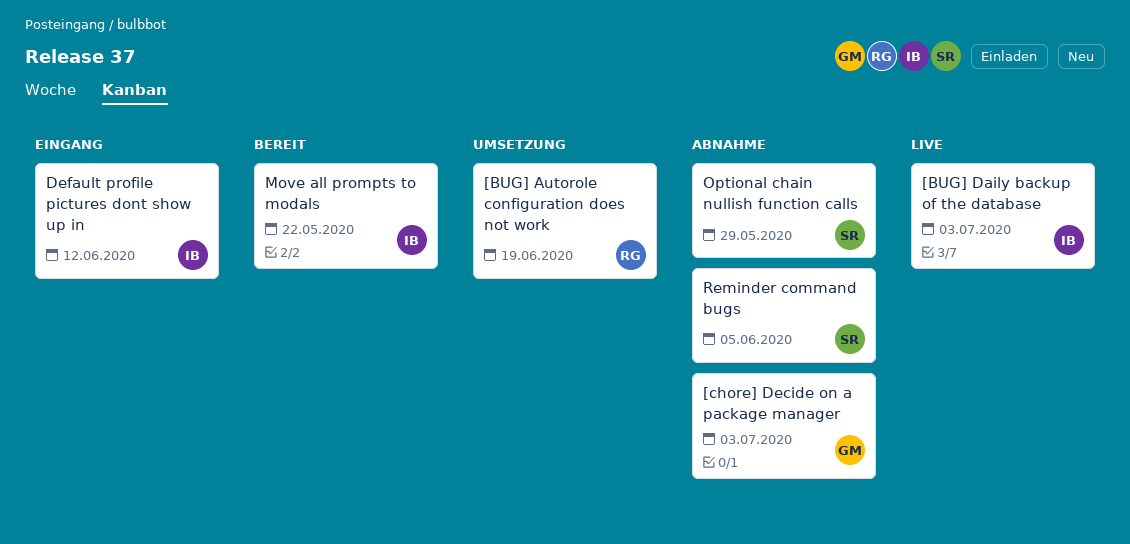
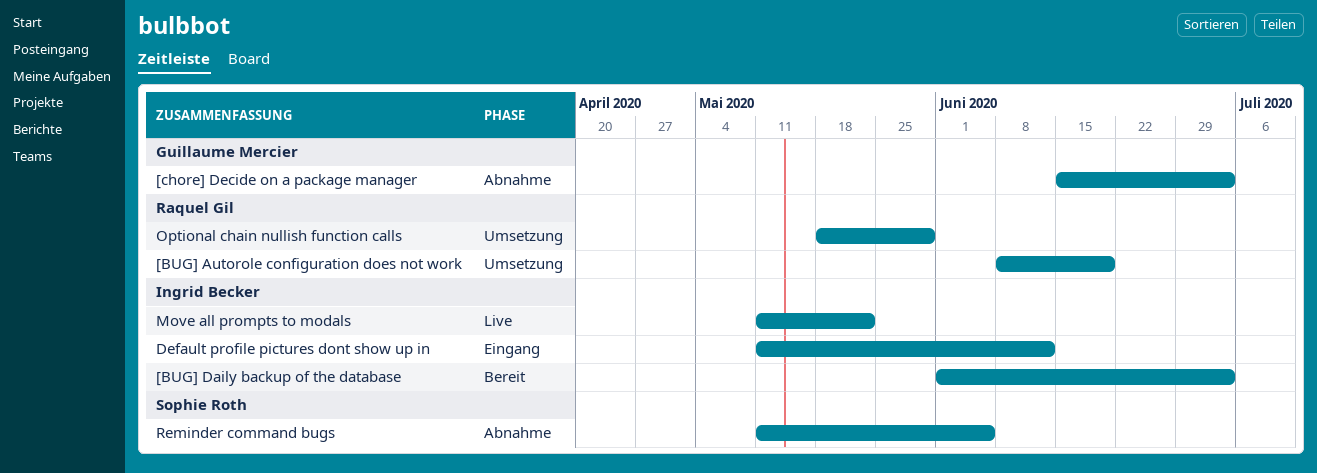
[BUG] Daily backup of the database, status: Live -> Bereit
Move all prompts to modals, status: Bereit -> Live
Optional chain nullish function calls, status: Abnahme -> Umsetzung
Optional chain nullish function calls, owner: Sophie Roth -> Raquel Gil

